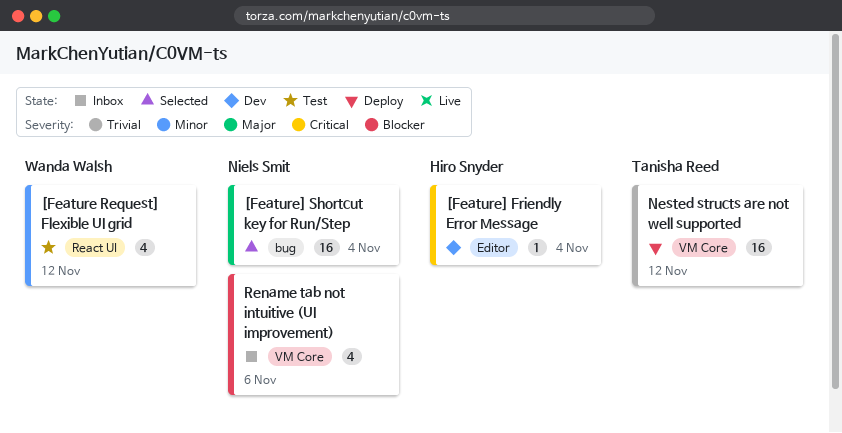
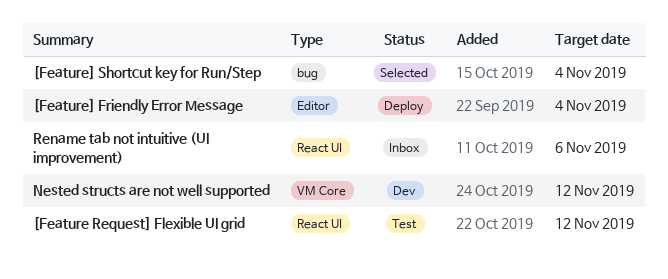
[Feature] Friendly Error Message, status: Dev -> Deploy
Nested structs are not well supported, status: Deploy -> Dev
Rename tab not intuitive (UI improvement), label: VM Core -> React UI

